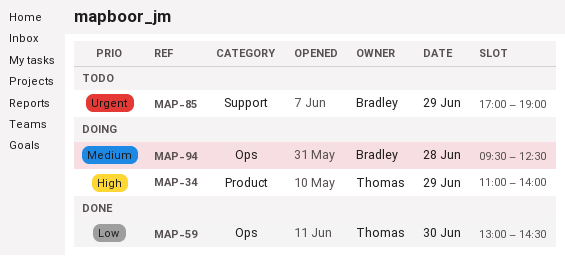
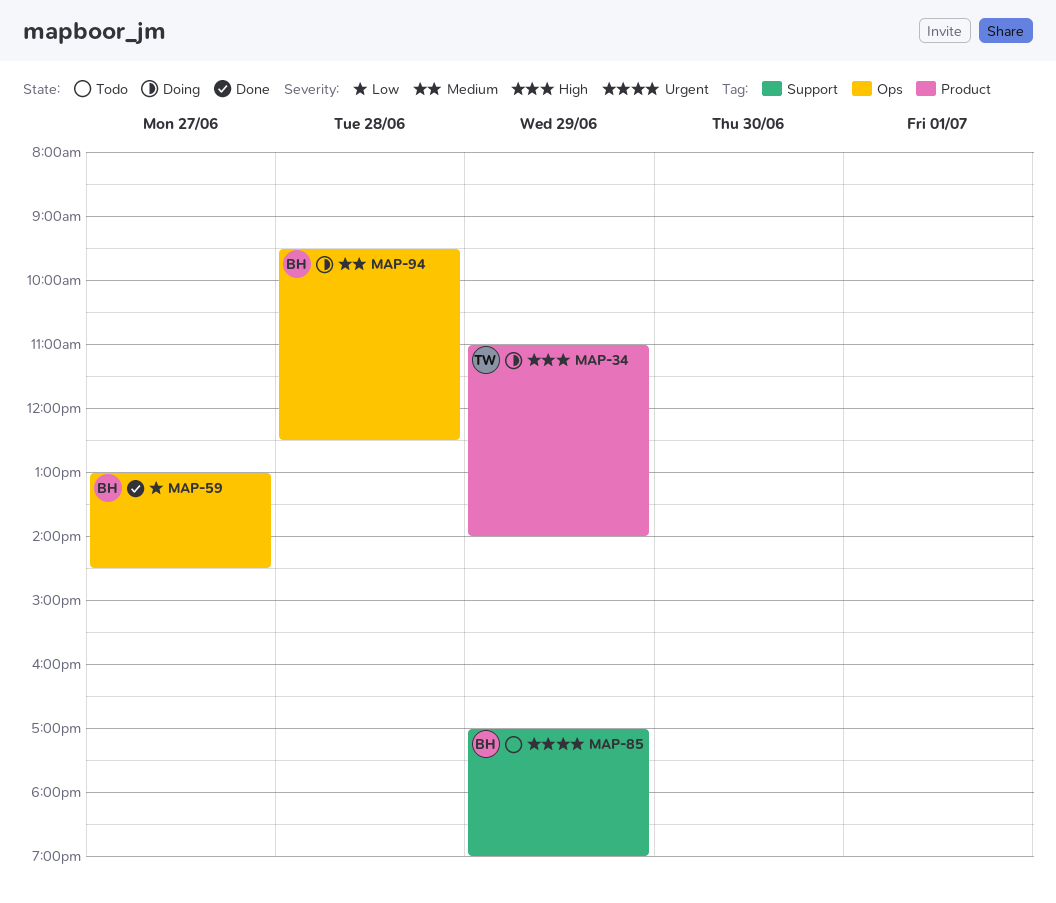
MAP-59, owner: Thomas -> Bradley
MAP-59, day: Jun 30 -> Jun 27

